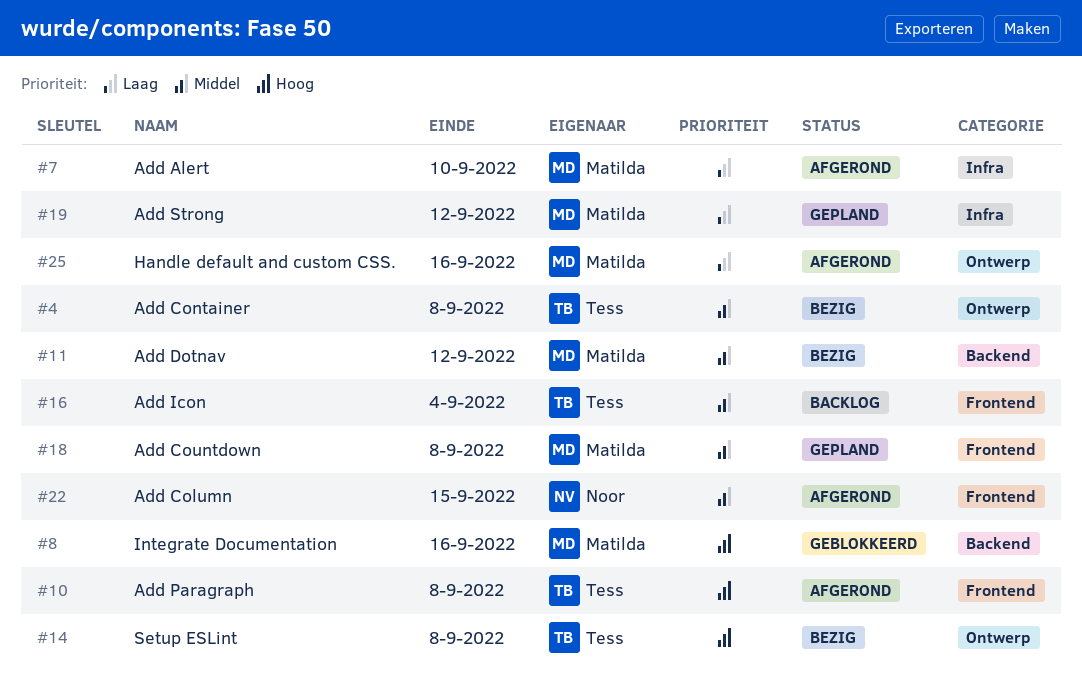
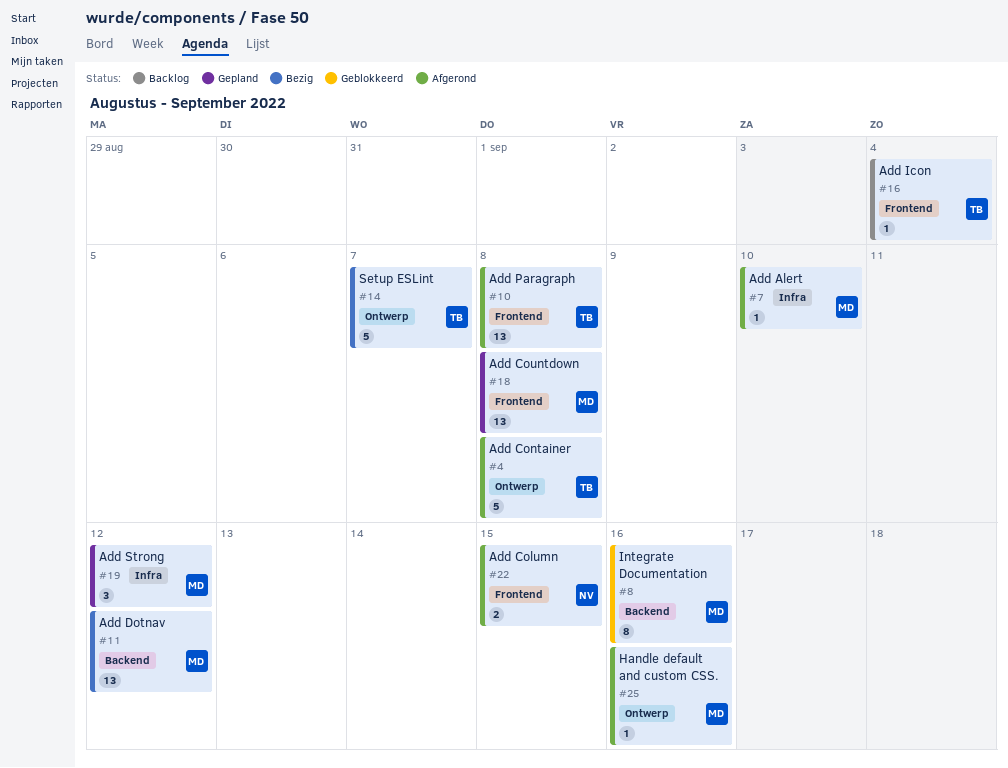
#4, status: Bezig -> Afgerond
#14, due: Sep 8 -> Sep 7

